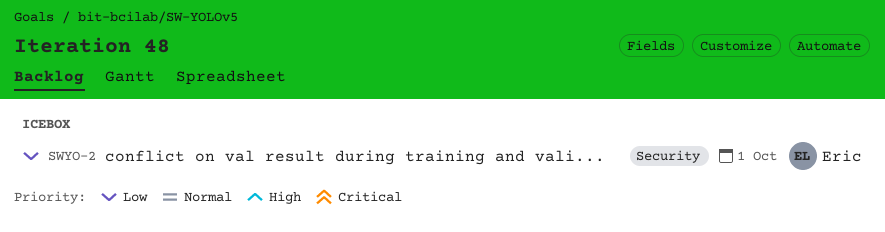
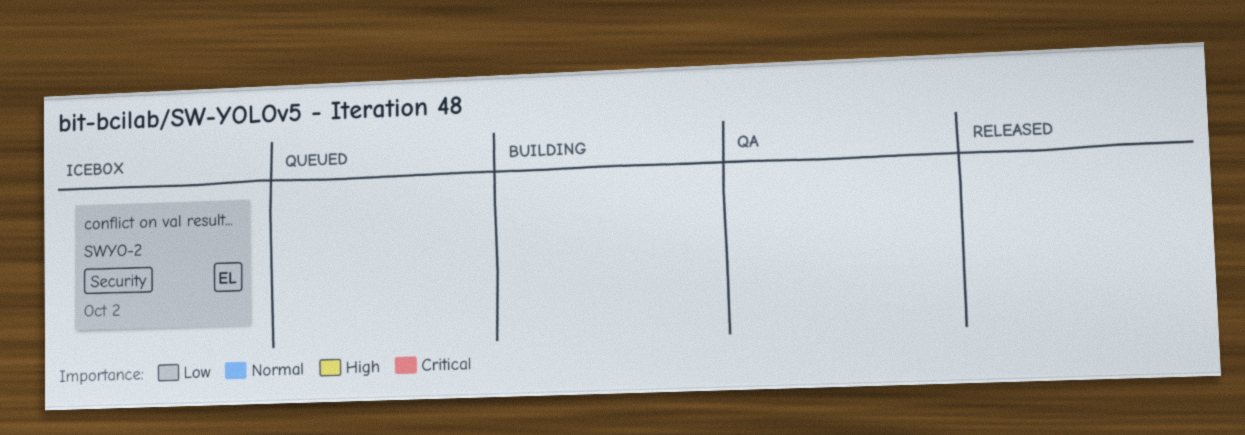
SWYO-2, due: Oct 1 -> Oct 2

